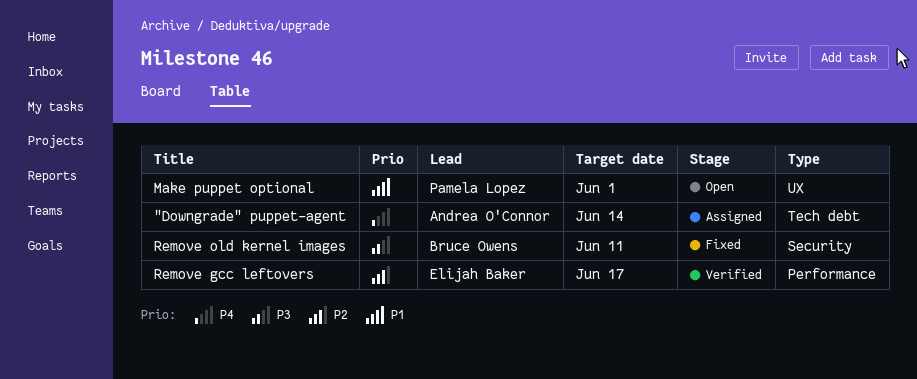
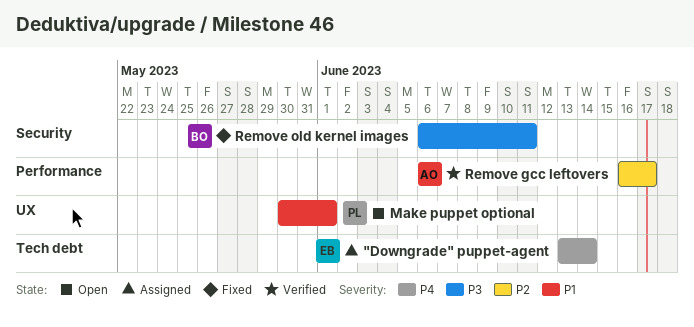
"Downgrade" puppet-agent, owner: Andrea O'Connor -> Elijah Baker
Remove gcc leftovers, owner: Elijah Baker -> Andrea O'Connor

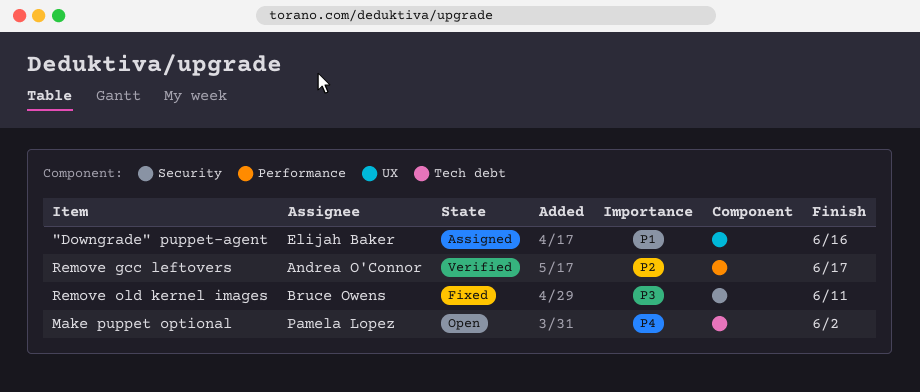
"Downgrade" puppet-agent, priority: P4 -> P1
"Downgrade" puppet-agent, label: Tech debt -> UX
"Downgrade" puppet-agent, due: Jun 14 -> Jun 16
Make puppet optional, priority: P1 -> P4
Make puppet optional, label: UX -> Tech debt
Make puppet optional, due: Jun 1 -> Jun 2

